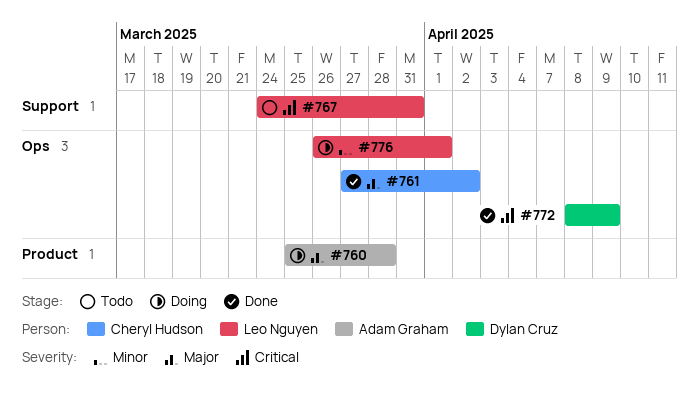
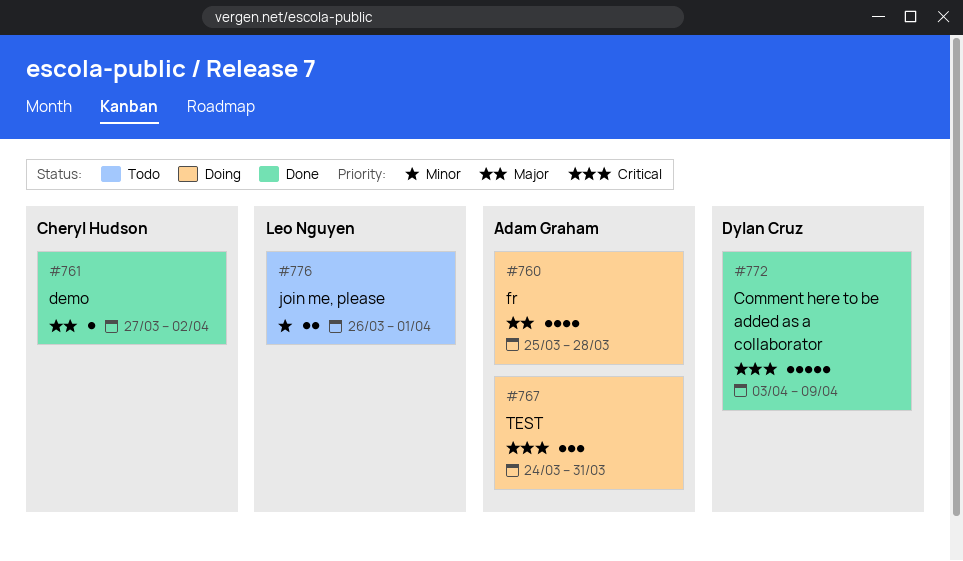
#767, status: Todo -> Doing
#767, owner: Leo Nguyen -> Adam Graham
#772, start: Apr 8 -> Apr 3
#776, status: Doing -> Todo

